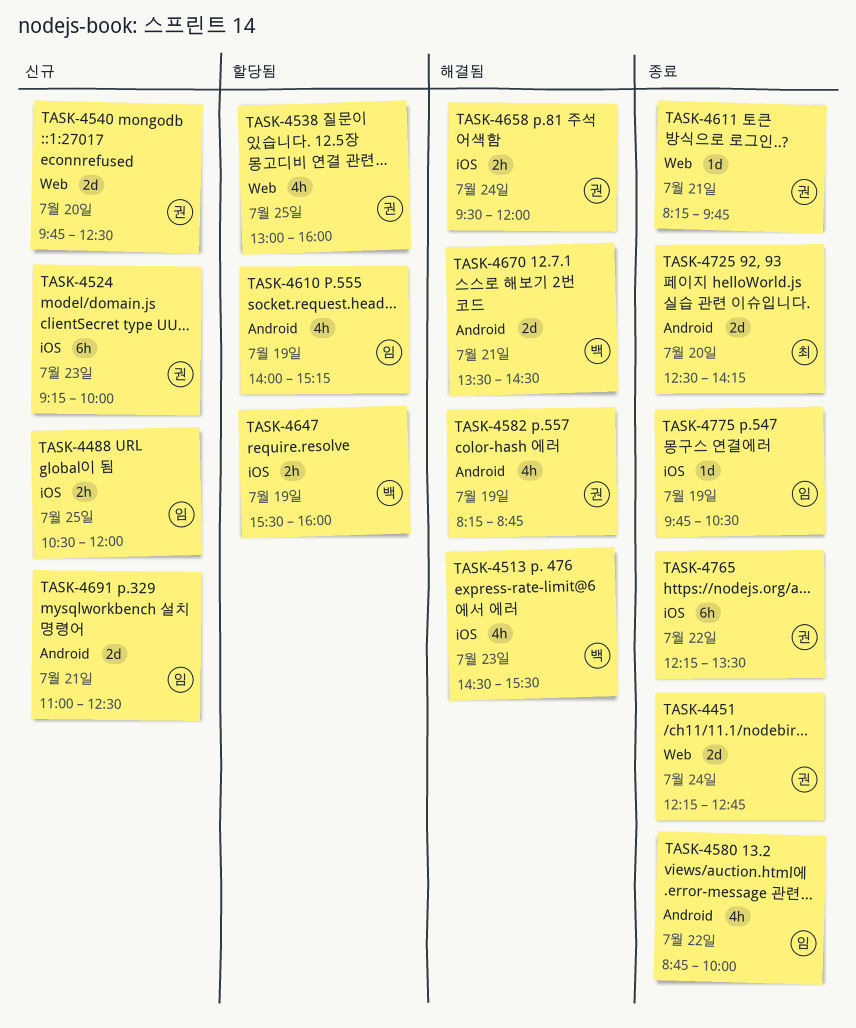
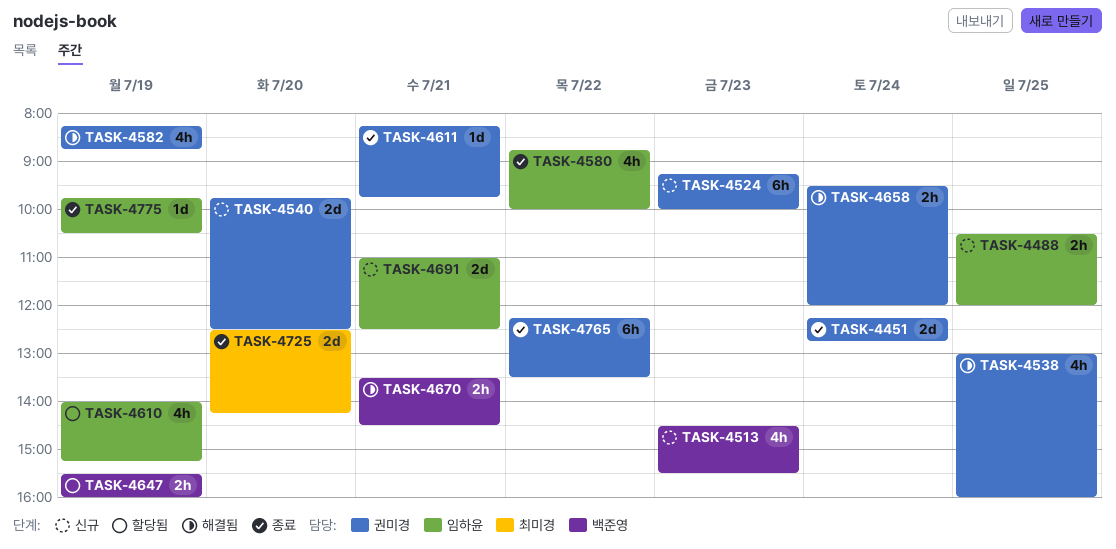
TASK-4513, status: 해결됨 -> 신규
TASK-4538, status: 할당됨 -> 해결됨
TASK-4670, estimate: 2d -> 2h

